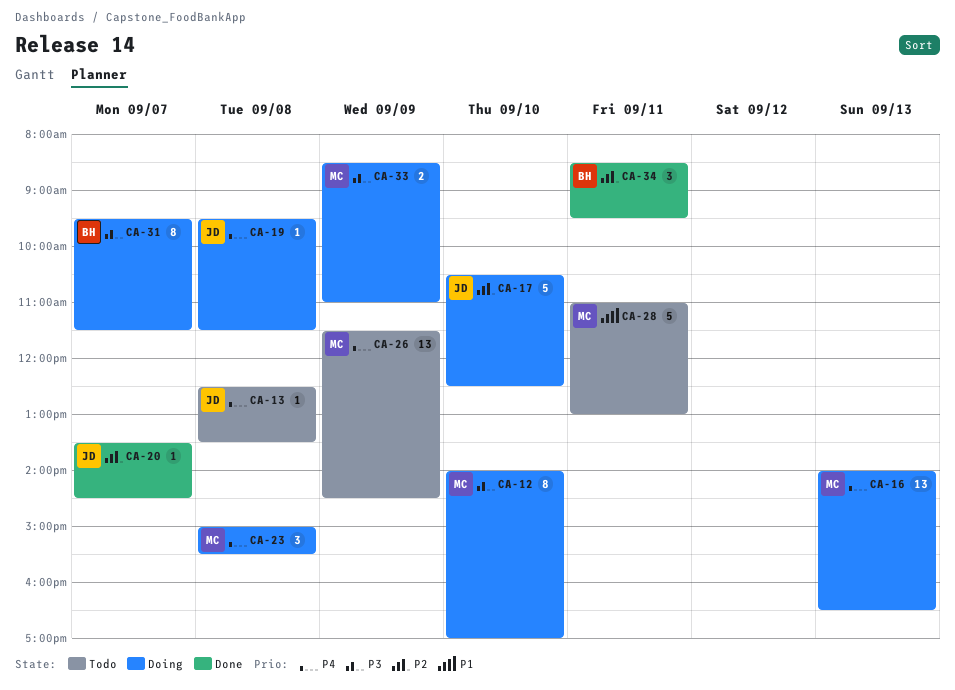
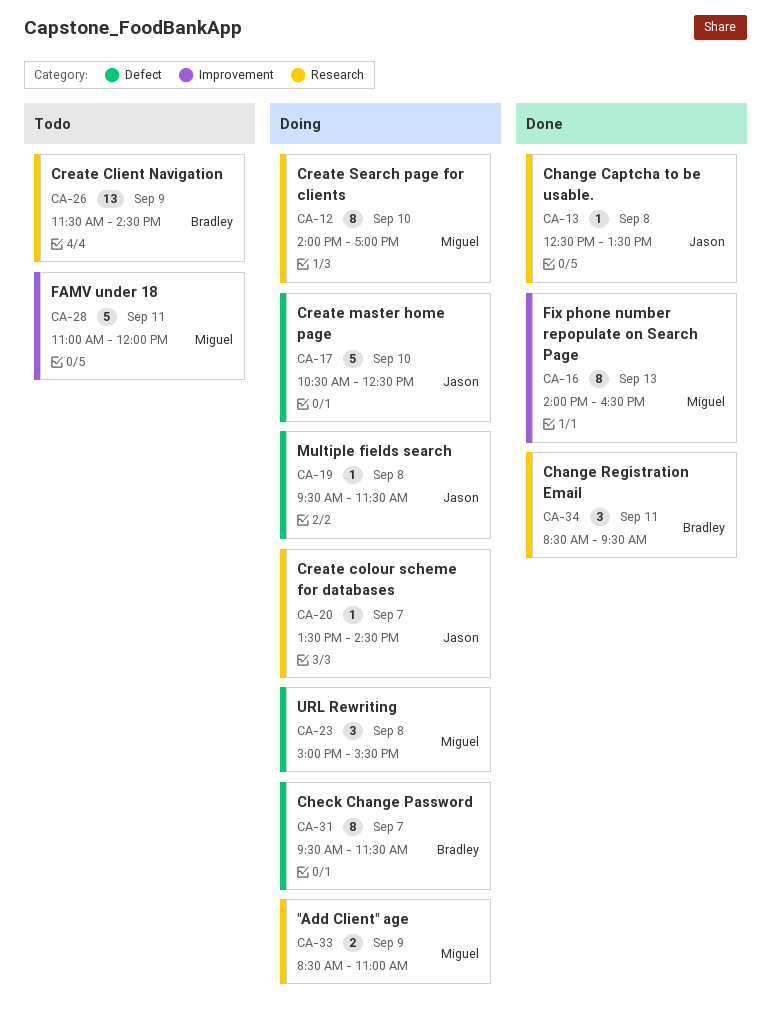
CA-13, status: Todo -> Done
CA-16, status: Doing -> Done
CA-16, estimate: 13 -> 8
CA-20, status: Done -> Doing
CA-26, owner: Miguel -> Bradley
CA-28, ends: 13:00 -> 12:00

